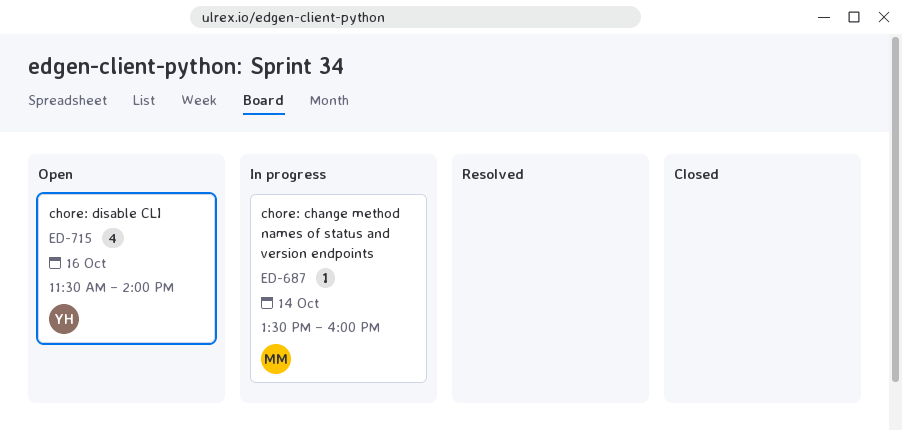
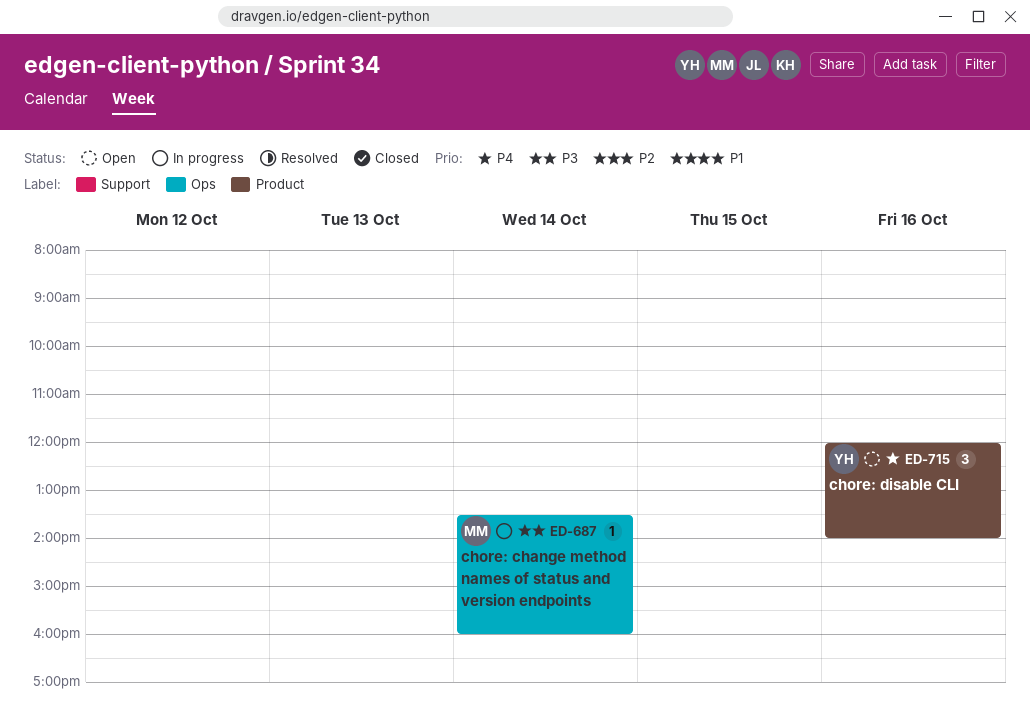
ED-715, estimate: 4 -> 3
ED-715, begins: 11:30 -> 12:00

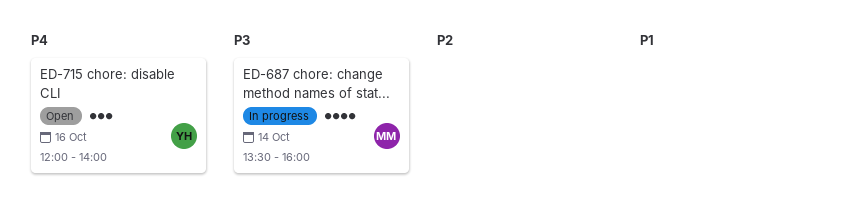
ED-687, estimate: 1 -> 4

